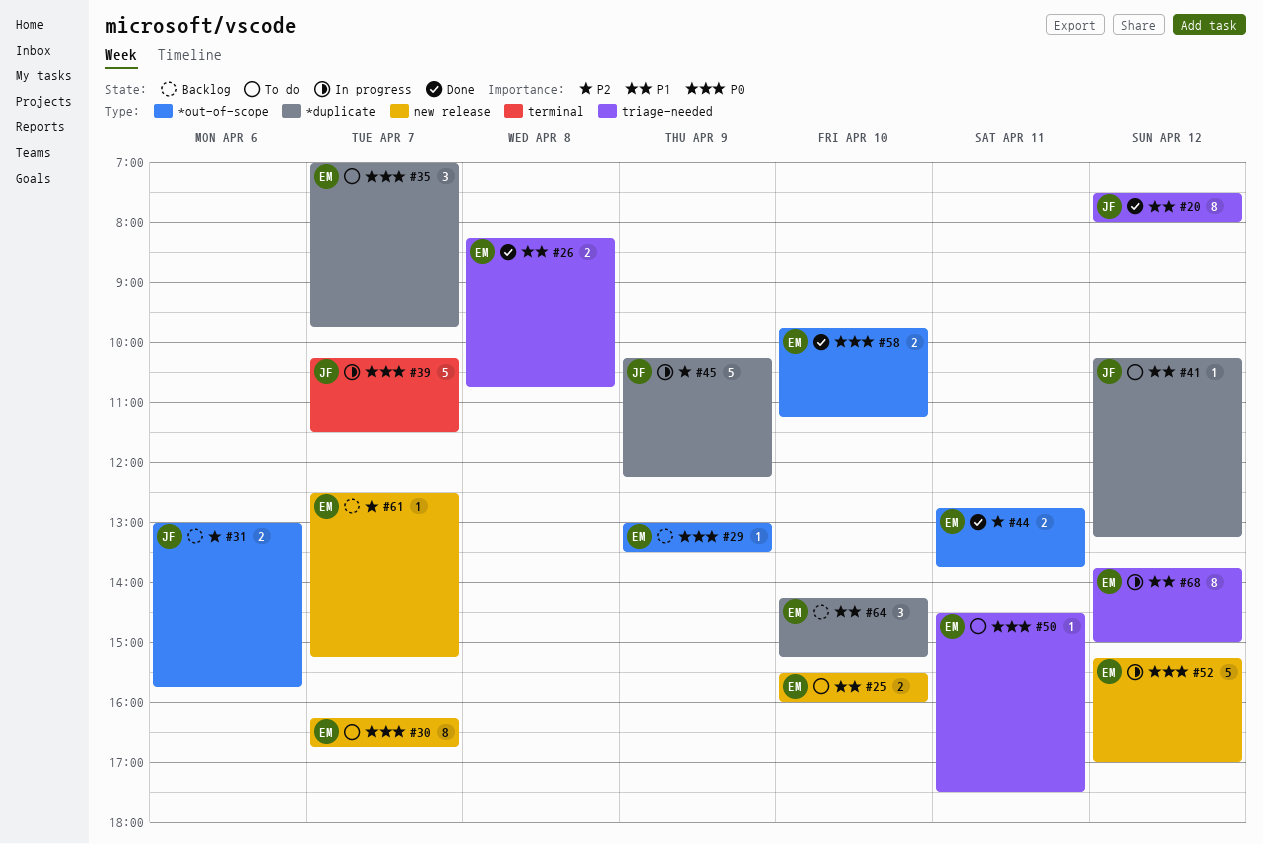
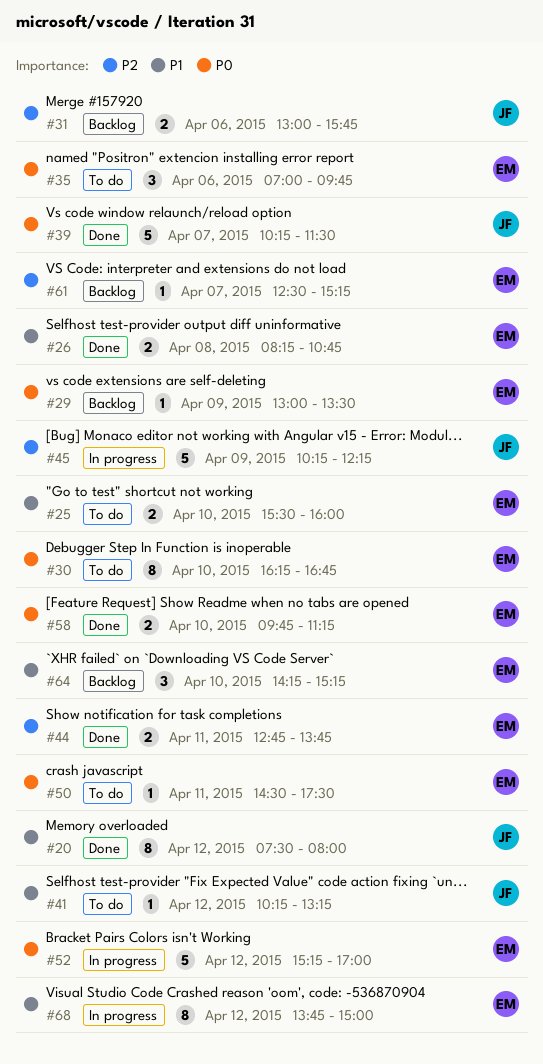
#30, day: Apr 7 -> Apr 10
#35, day: Apr 7 -> Apr 6
#39, status: In progress -> Done

